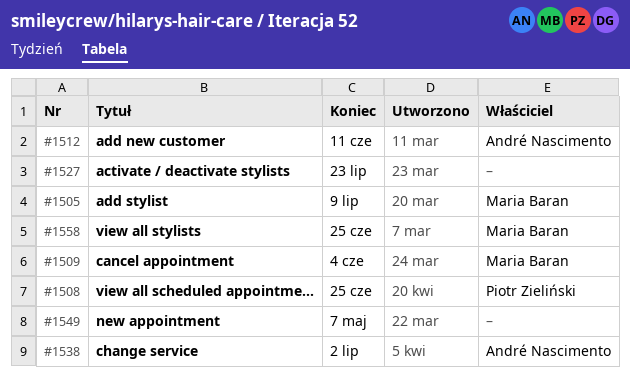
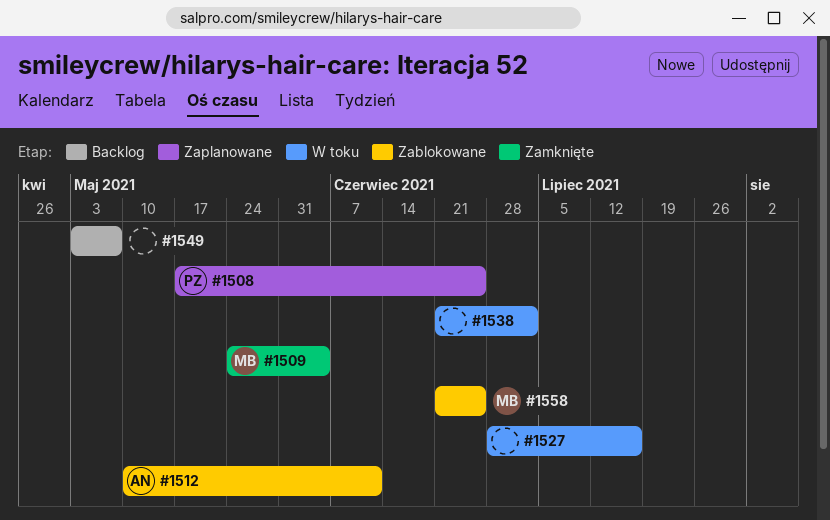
#1505: present -> none
#1527, due: Jul 23 -> Jul 16
#1538, owner: André Nascimento -> none

